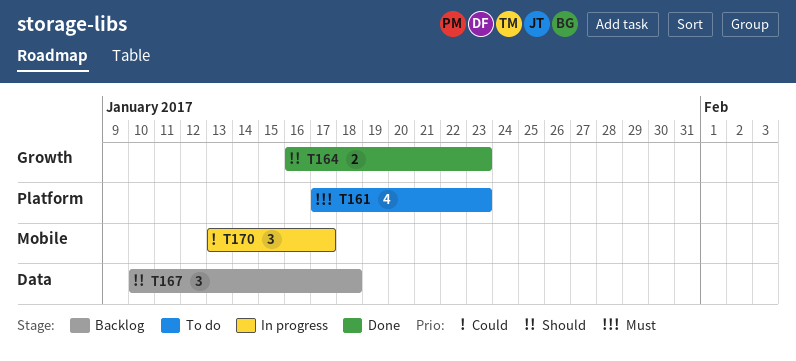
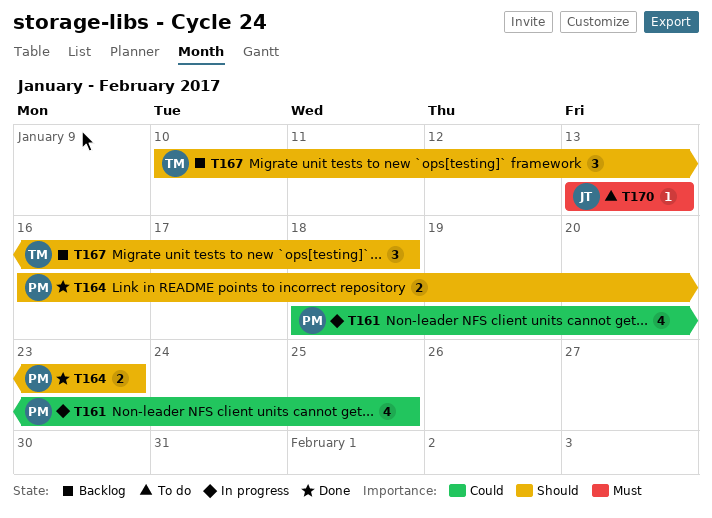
T161, status: To do -> In progress
T161, priority: Must -> Could
T161, start: Jan 17 -> Jan 18
T161, due: Jan 23 -> Jan 25
T170, status: In progress -> To do
T170, priority: Could -> Must
T170, estimate: 3 -> 1
T170, due: Jan 17 -> Jan 13

